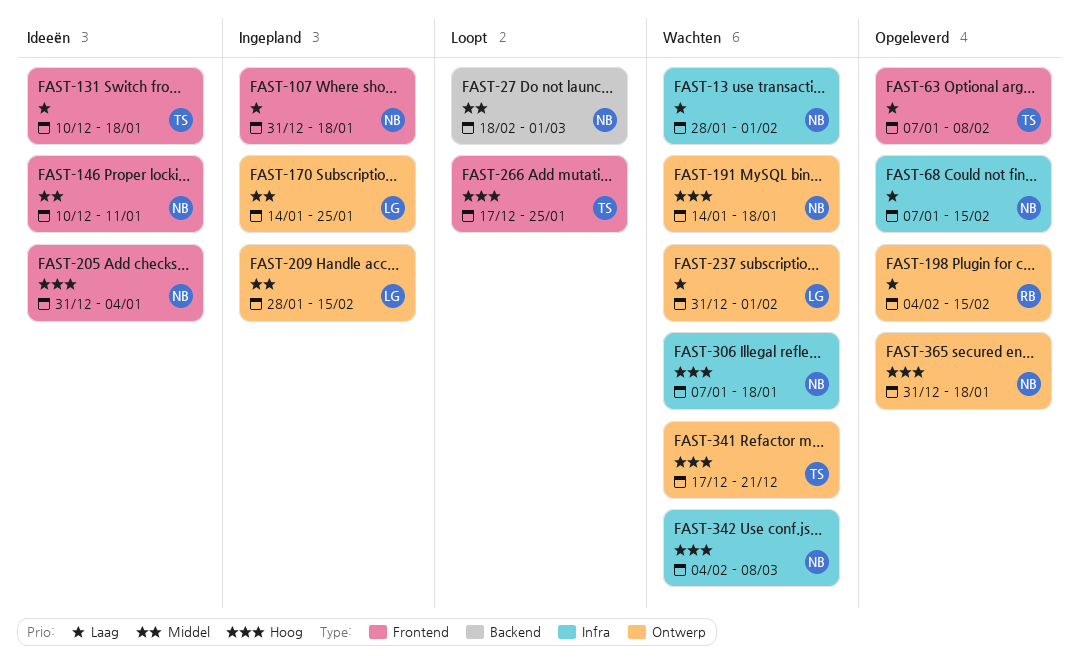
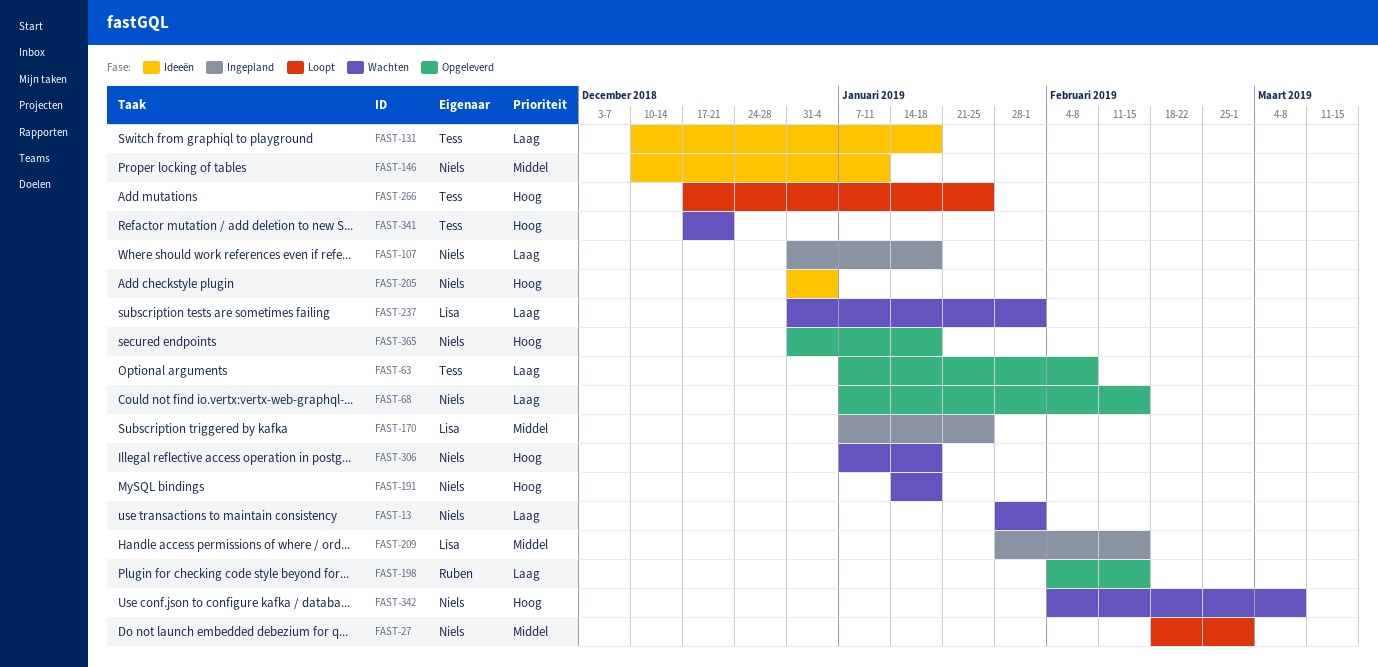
FAST-170, start: Jan 14 -> Jan 7

